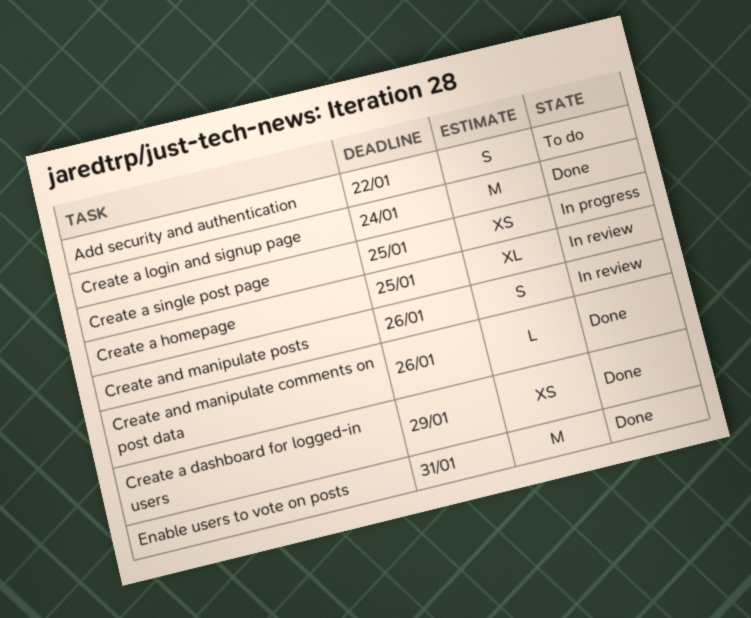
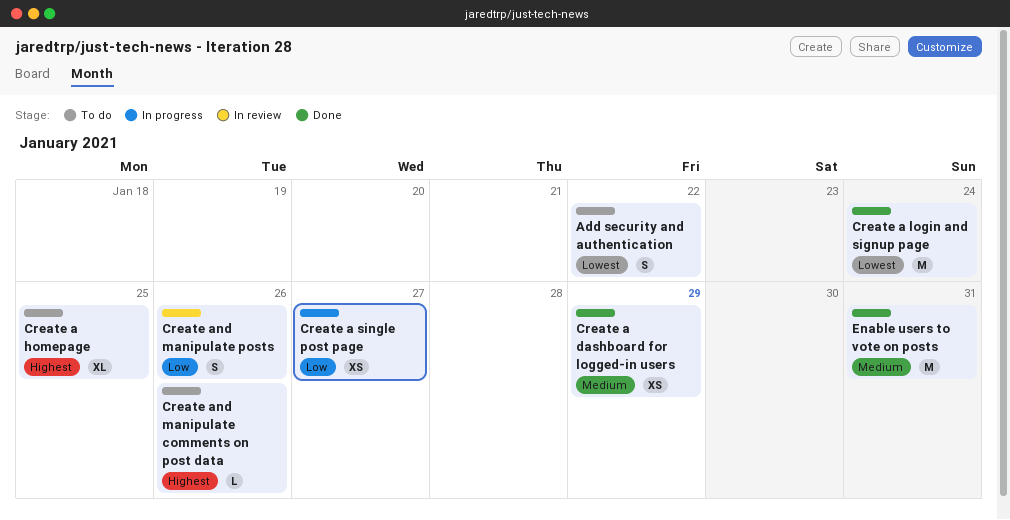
Create a homepage, status: In review -> To do
Create a single post page, due: Jan 25 -> Jan 27
Create and manipulate comments on post data, status: Done -> To do

